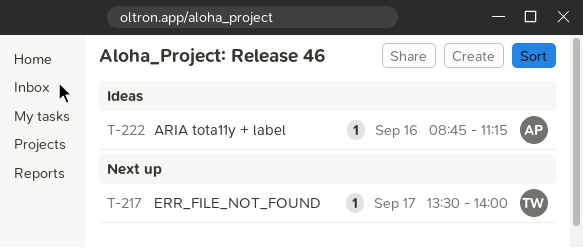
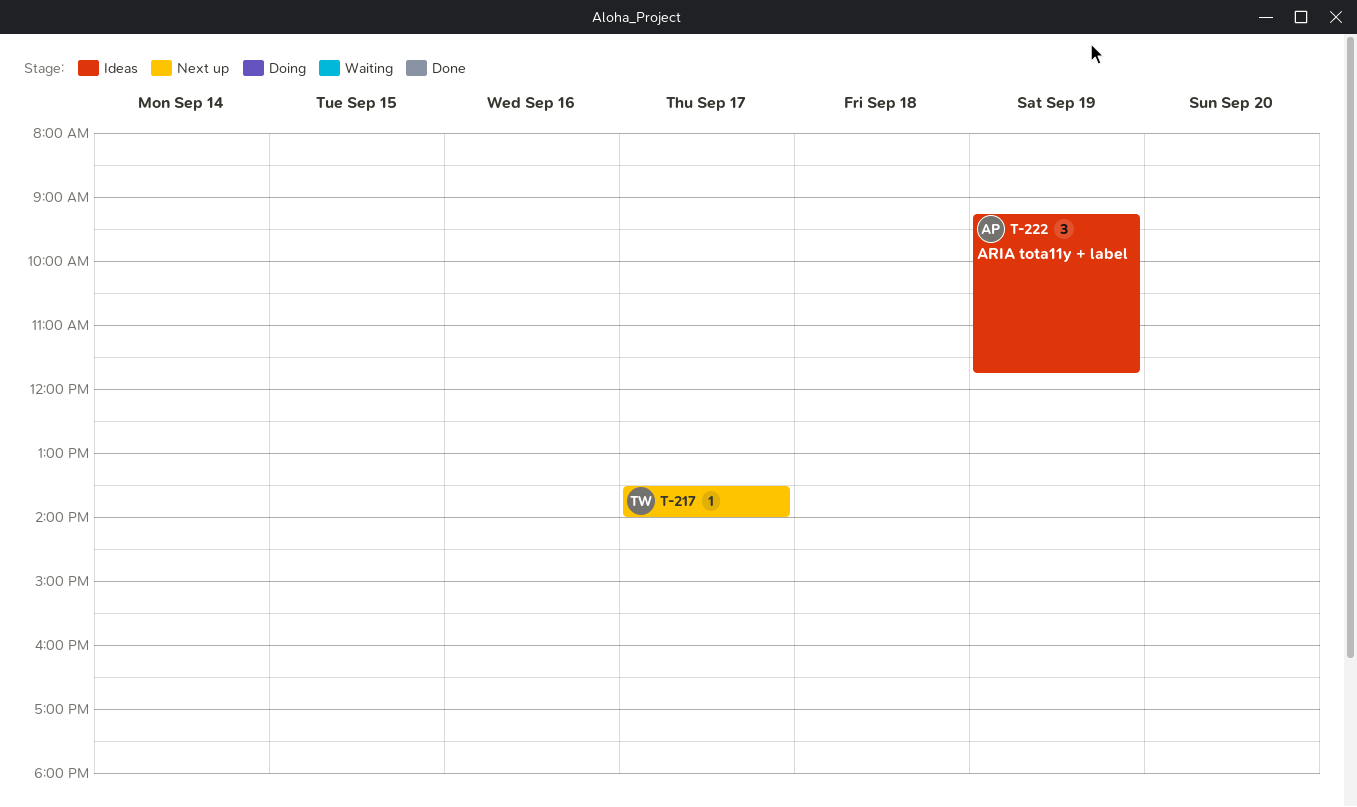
T-222, estimate: 1 -> 3
T-222, day: Sep 16 -> Sep 19
T-222, begins: 08:45 -> 09:15
T-222, ends: 11:15 -> 11:45

